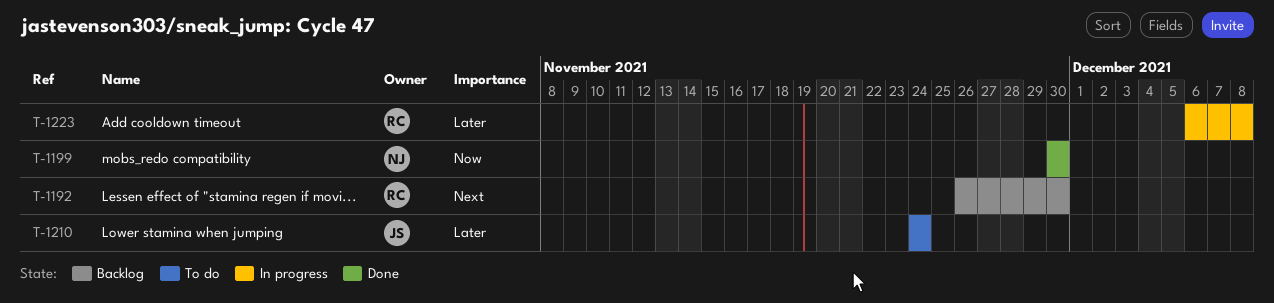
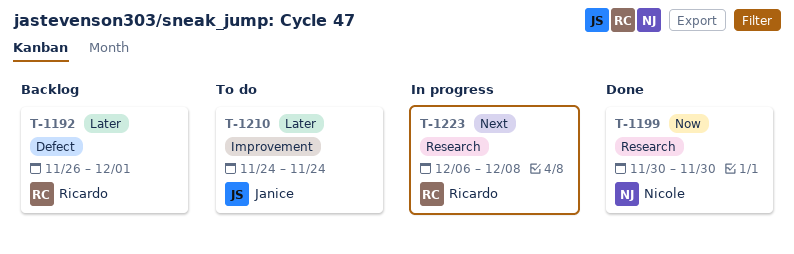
T-1192, priority: Next -> Later
T-1192, due: Nov 30 -> Dec 1
T-1223, priority: Later -> Next

